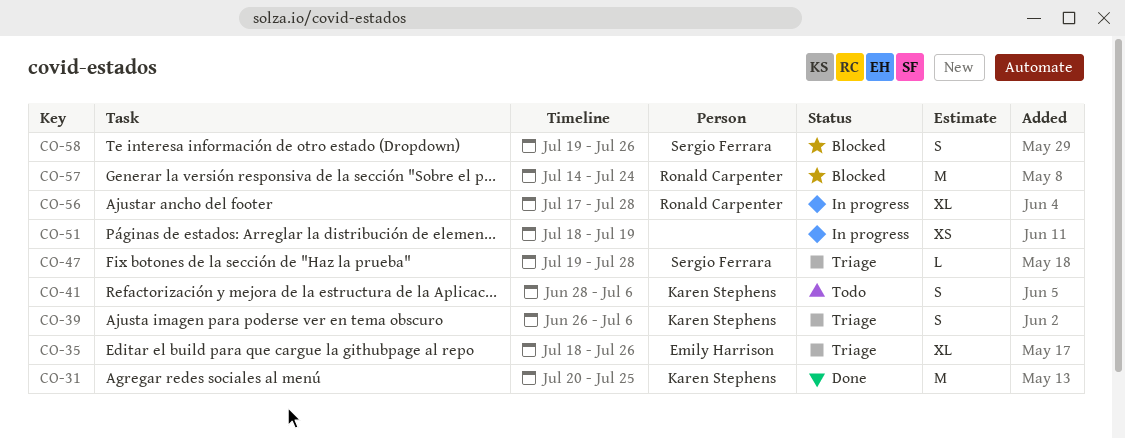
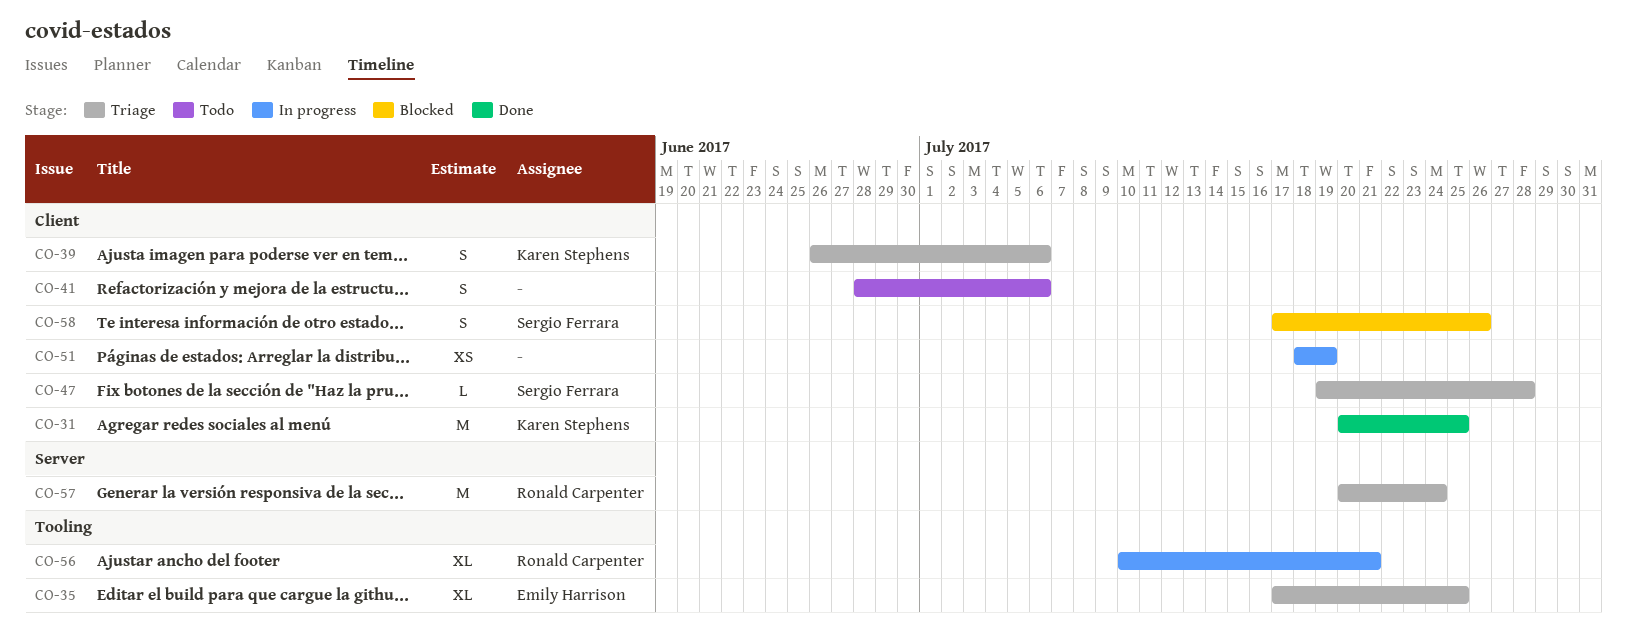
CO-35, start: Jul 18 -> Jul 17
CO-35, due: Jul 26 -> Jul 25
CO-41, owner: Karen Stephens -> none
CO-56, start: Jul 17 -> Jul 10
CO-56, due: Jul 28 -> Jul 21
CO-57, status: Blocked -> Triage
CO-57, start: Jul 14 -> Jul 20
CO-58, start: Jul 19 -> Jul 17

